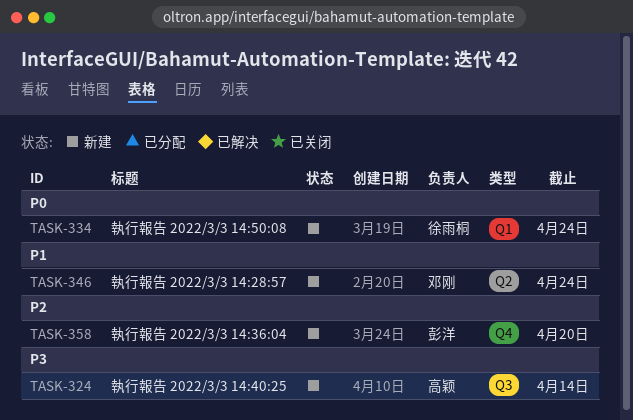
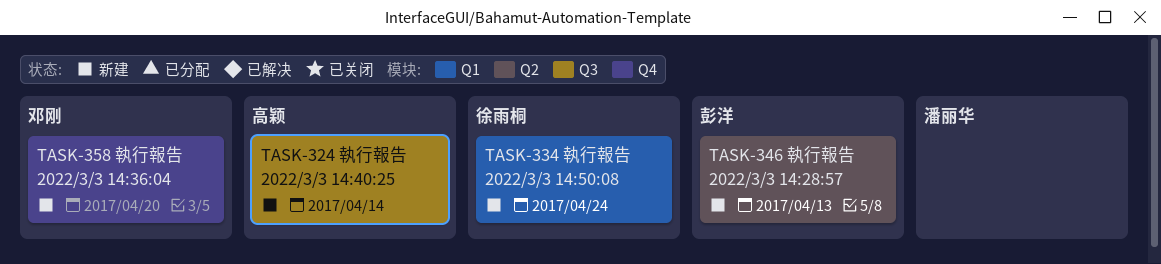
TASK-346, owner: 邓刚 -> 彭洋
TASK-346, due: Apr 24 -> Apr 13
TASK-358, owner: 彭洋 -> 邓刚

